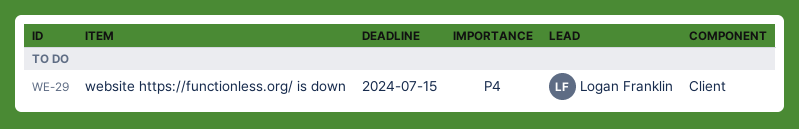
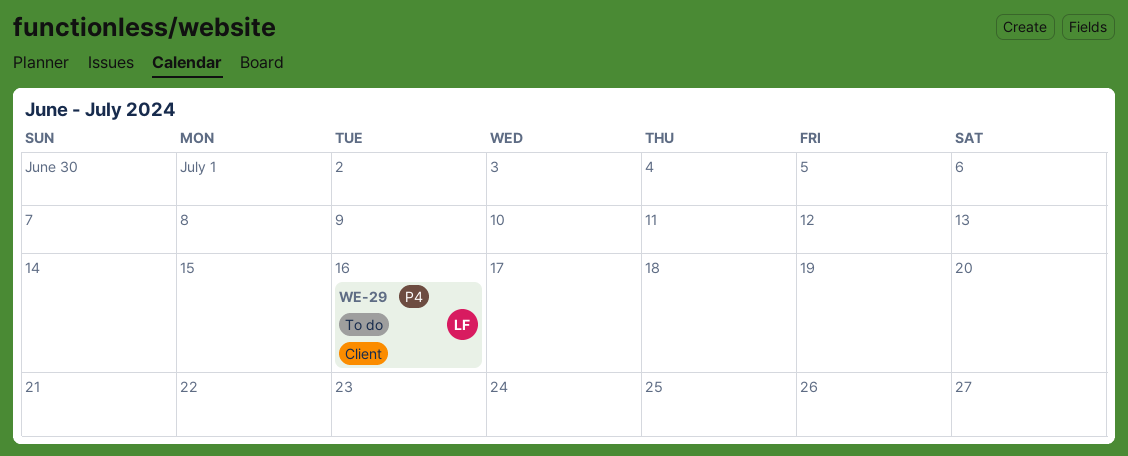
WE-29, due: Jul 15 -> Jul 16

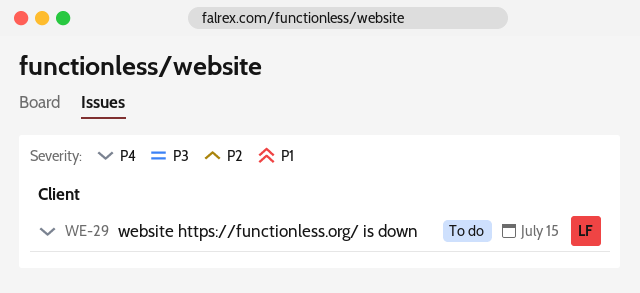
WE-29, due: Jul 16 -> Jul 15

